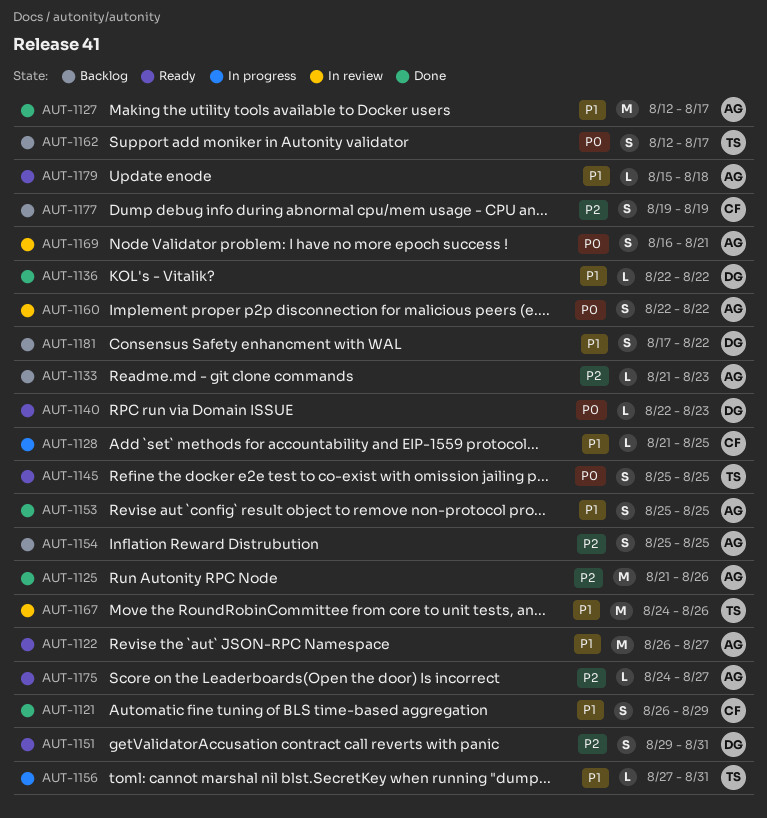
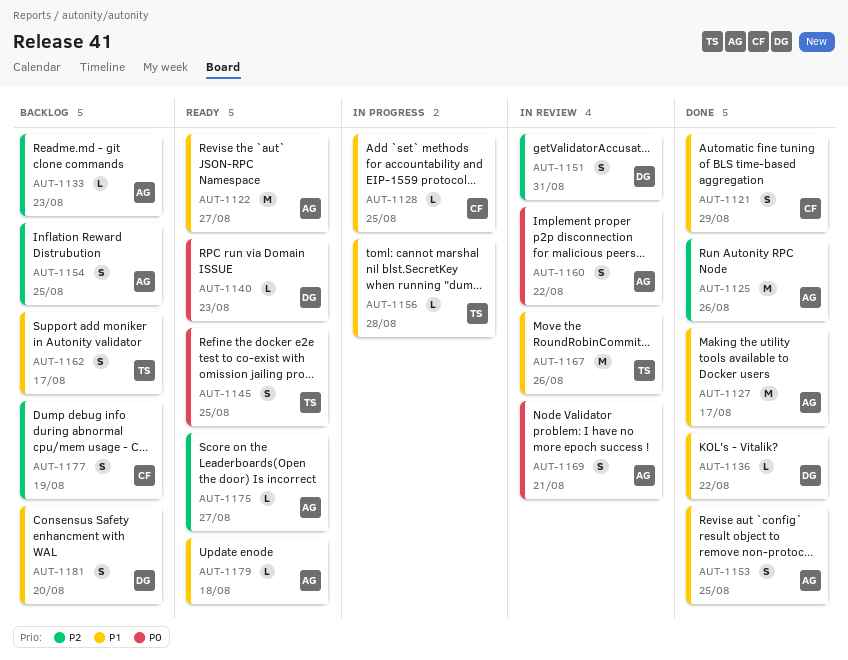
AUT-1151, status: Ready -> In review
AUT-1156, due: Aug 31 -> Aug 28
AUT-1162, priority: P0 -> P1
AUT-1181, due: Aug 22 -> Aug 20

